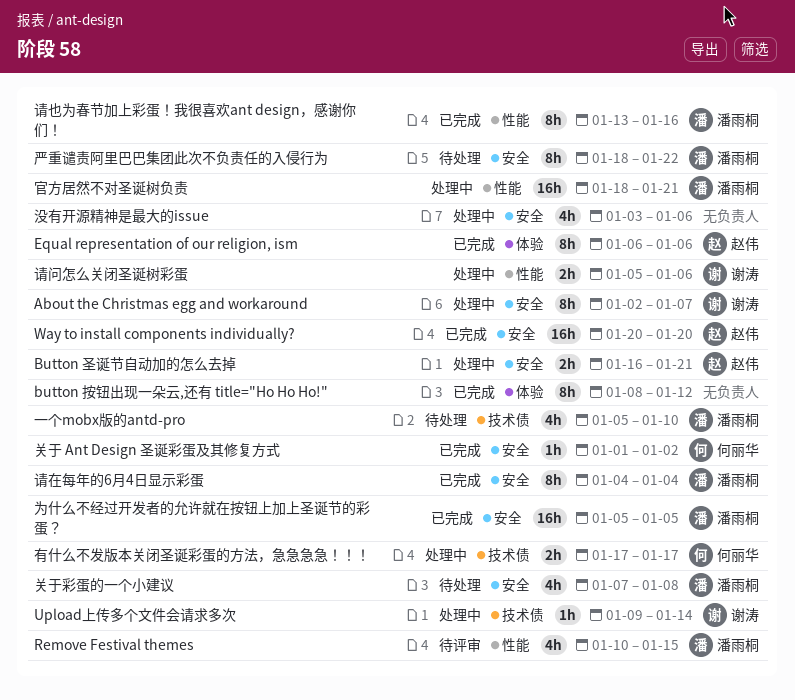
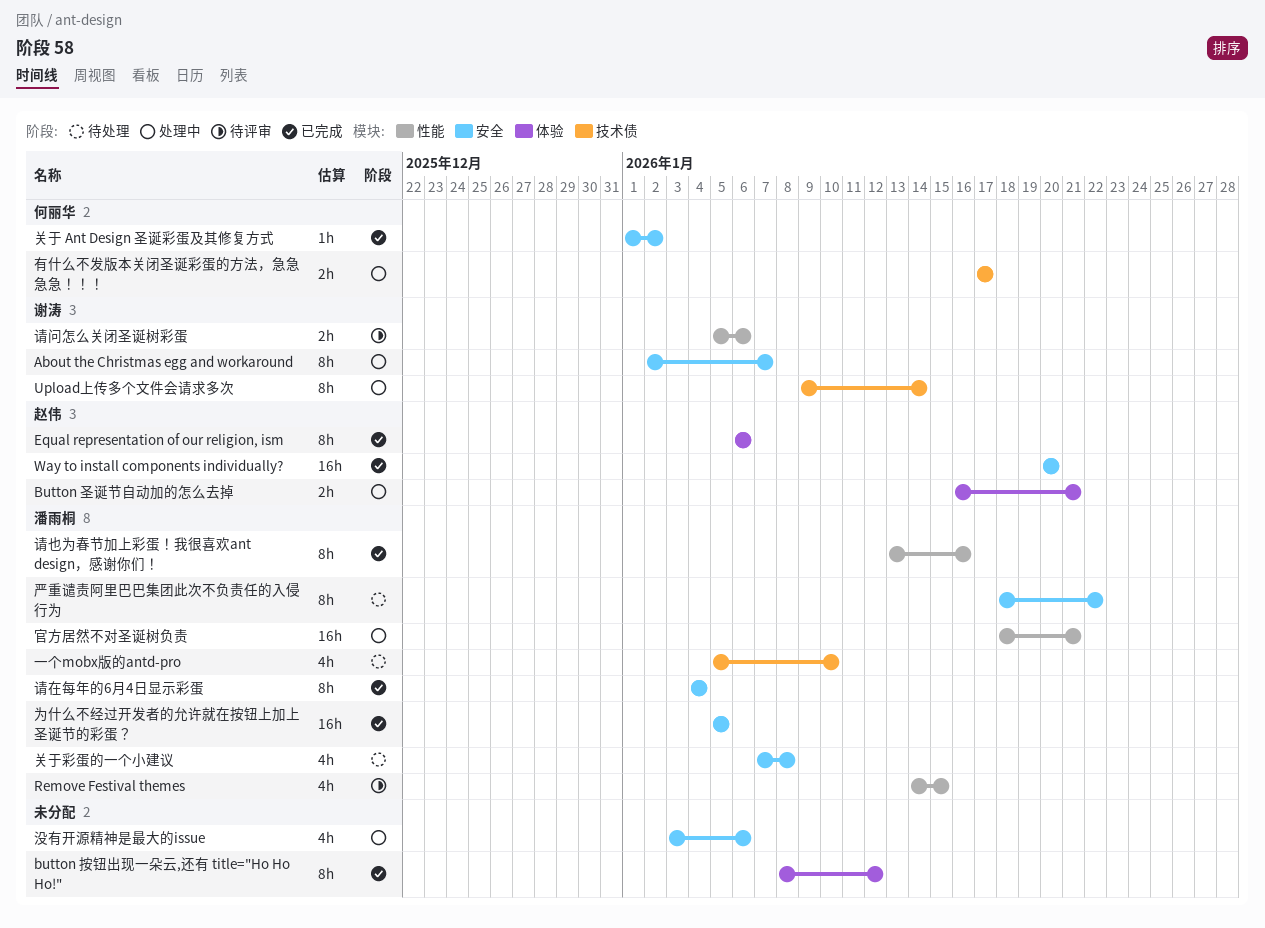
Button 圣诞节自动加的怎么去掉, label: 安全 -> 体验
Remove Festival themes, start: Jan 10 -> Jan 14
Upload上传多个文件会请求多次, estimate: 1h -> 8h
请问怎么关闭圣诞树彩蛋, status: 处理中 -> 待评审

